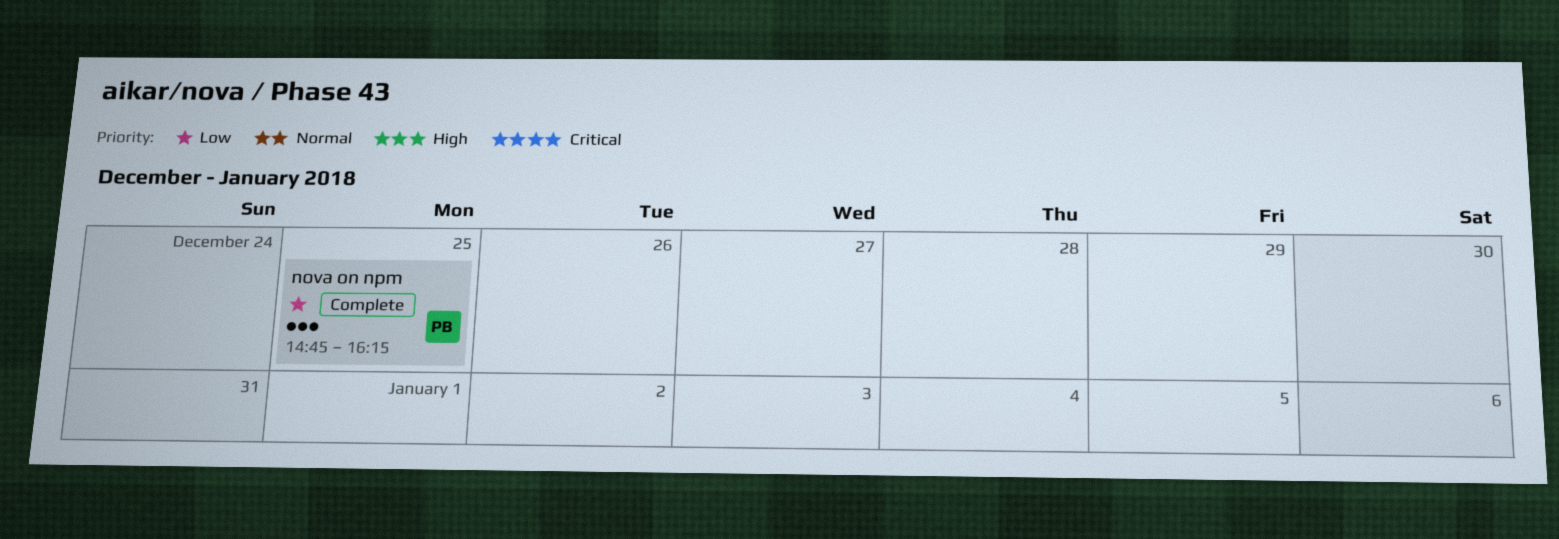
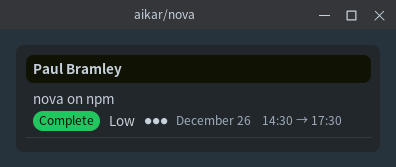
nova on npm, day: Dec 25 -> Dec 26
nova on npm, begins: 14:45 -> 14:30
nova on npm, ends: 16:15 -> 17:30

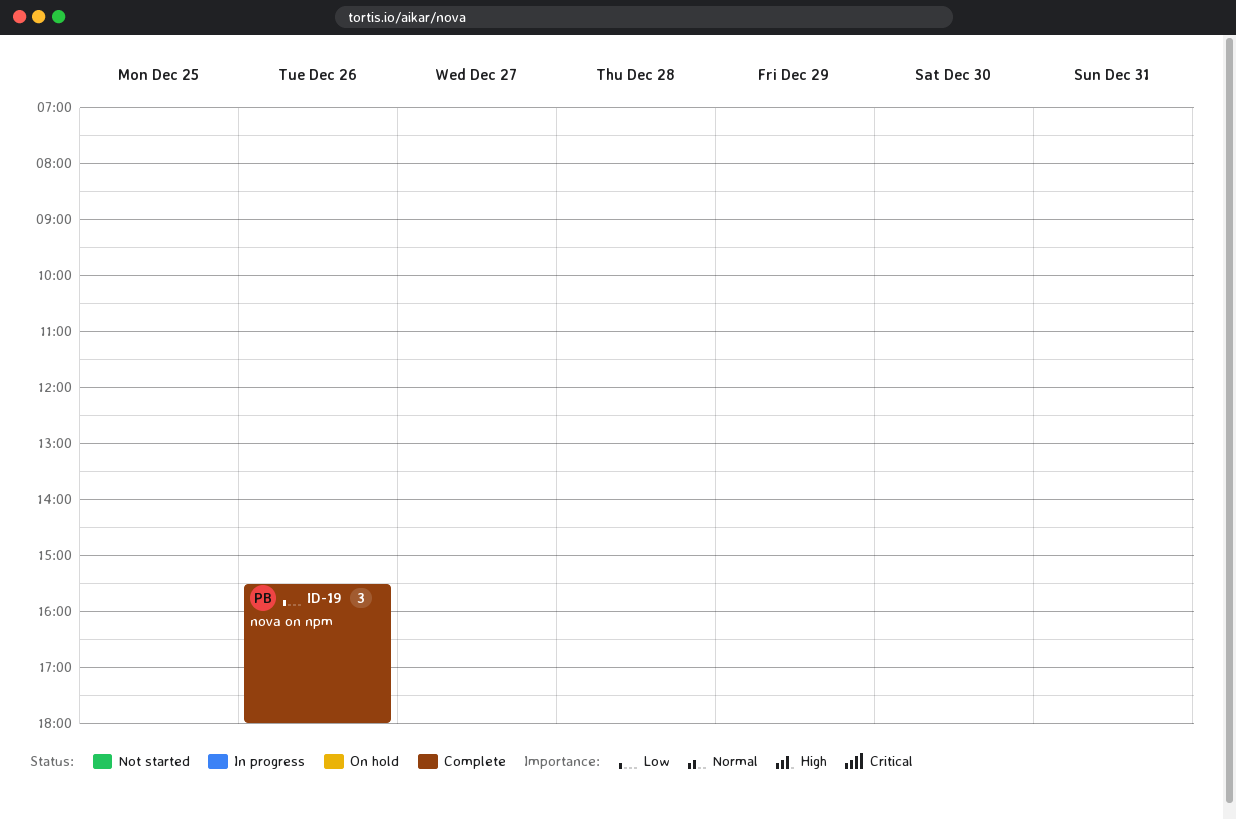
nova on npm, begins: 14:30 -> 15:30
nova on npm, ends: 17:30 -> 18:00

